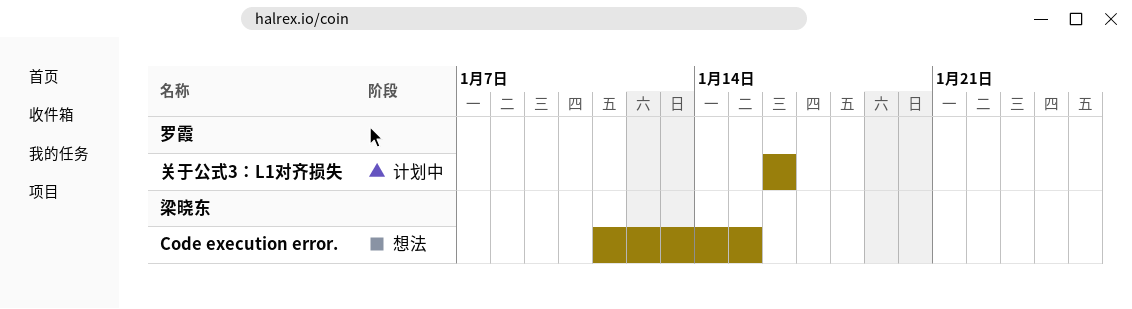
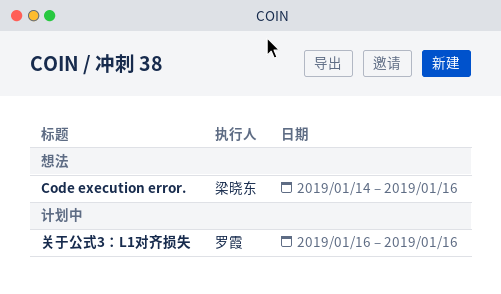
Code execution error., start: Jan 11 -> Jan 14
Code execution error., due: Jan 15 -> Jan 16

